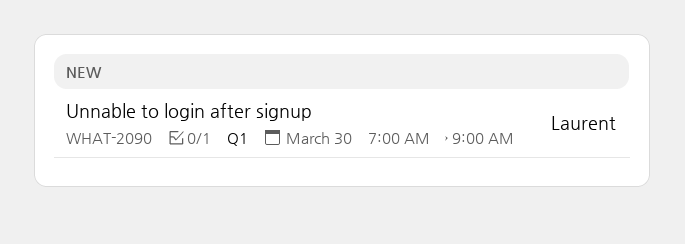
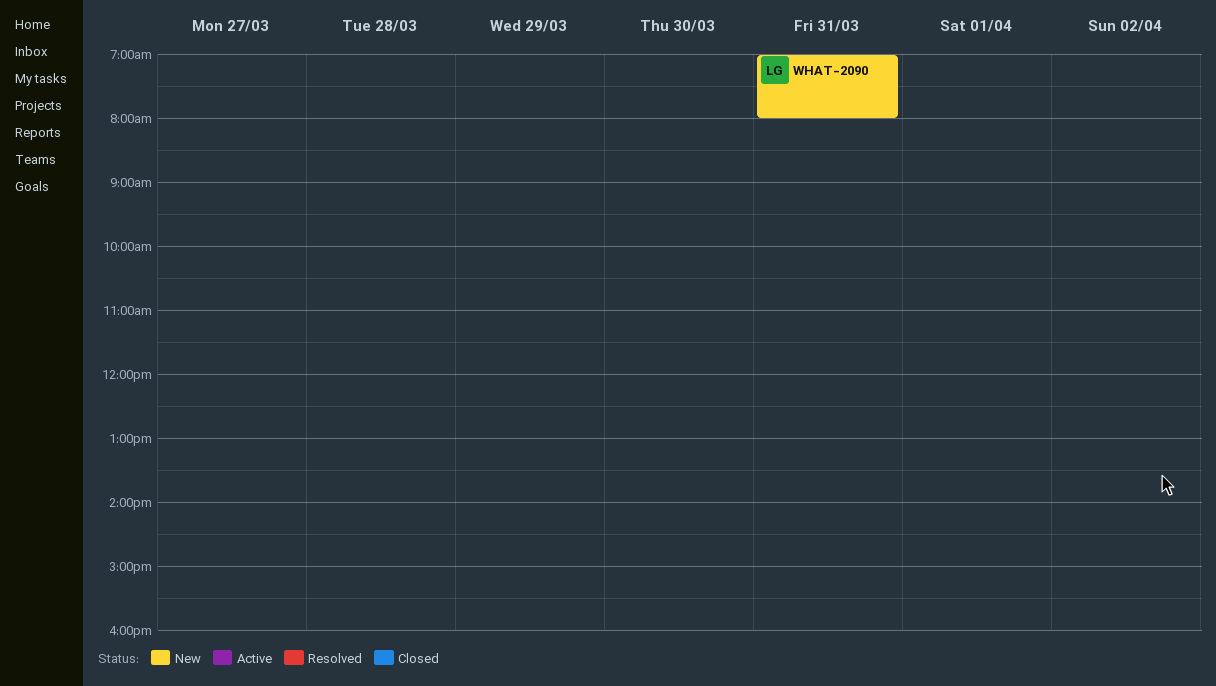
WHAT-2090, day: Mar 30 -> Mar 31
WHAT-2090, ends: 09:00 -> 08:00

